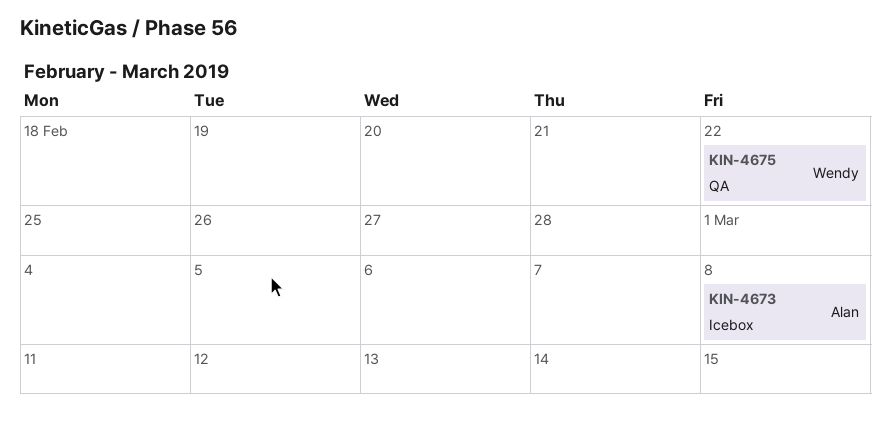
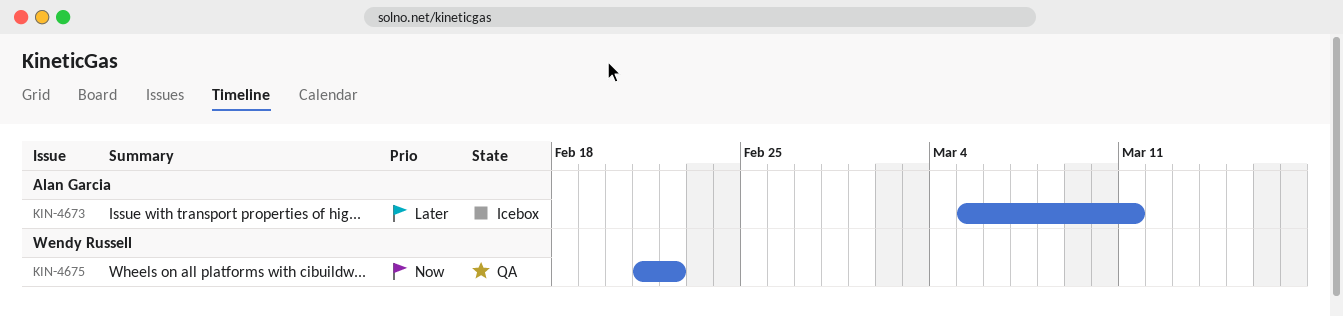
KIN-4673, due: Mar 8 -> Mar 11

